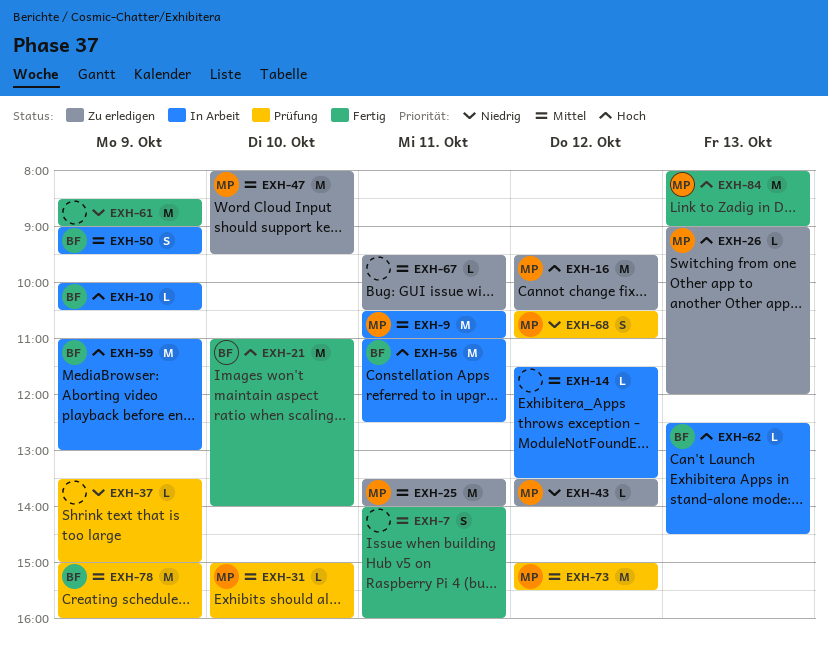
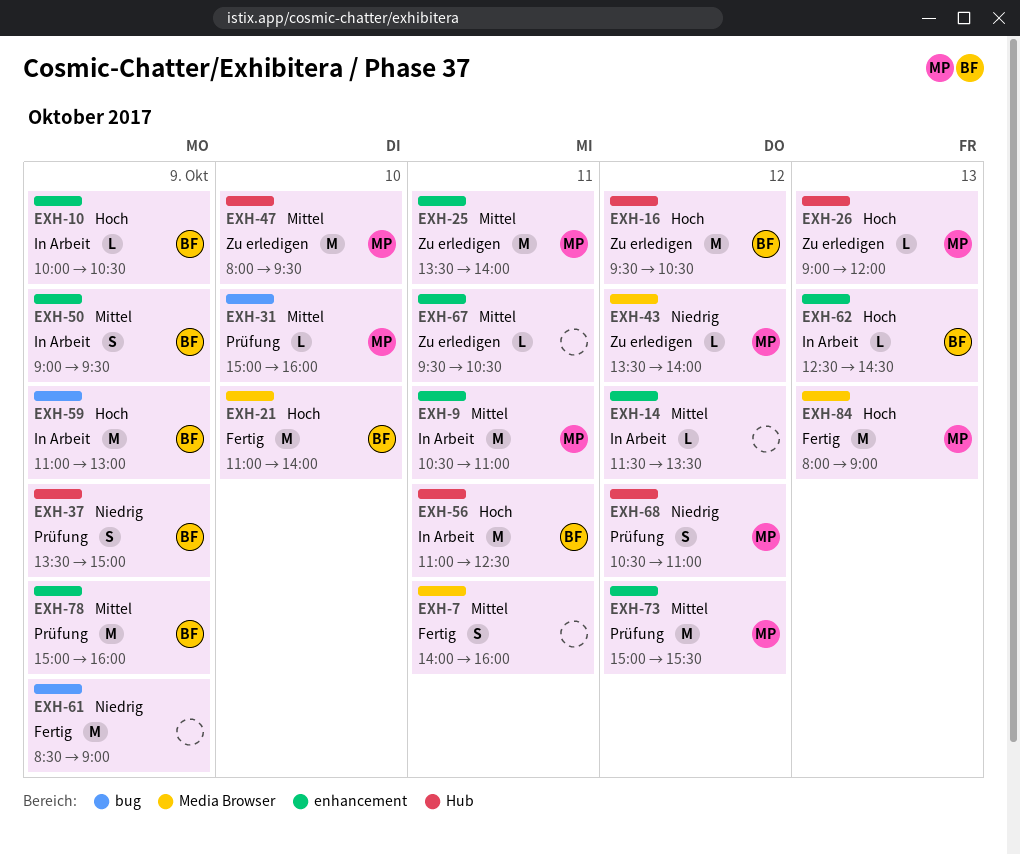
EXH-16, owner: MP -> BF
EXH-37, owner: none -> BF
EXH-37, estimate: L -> S

